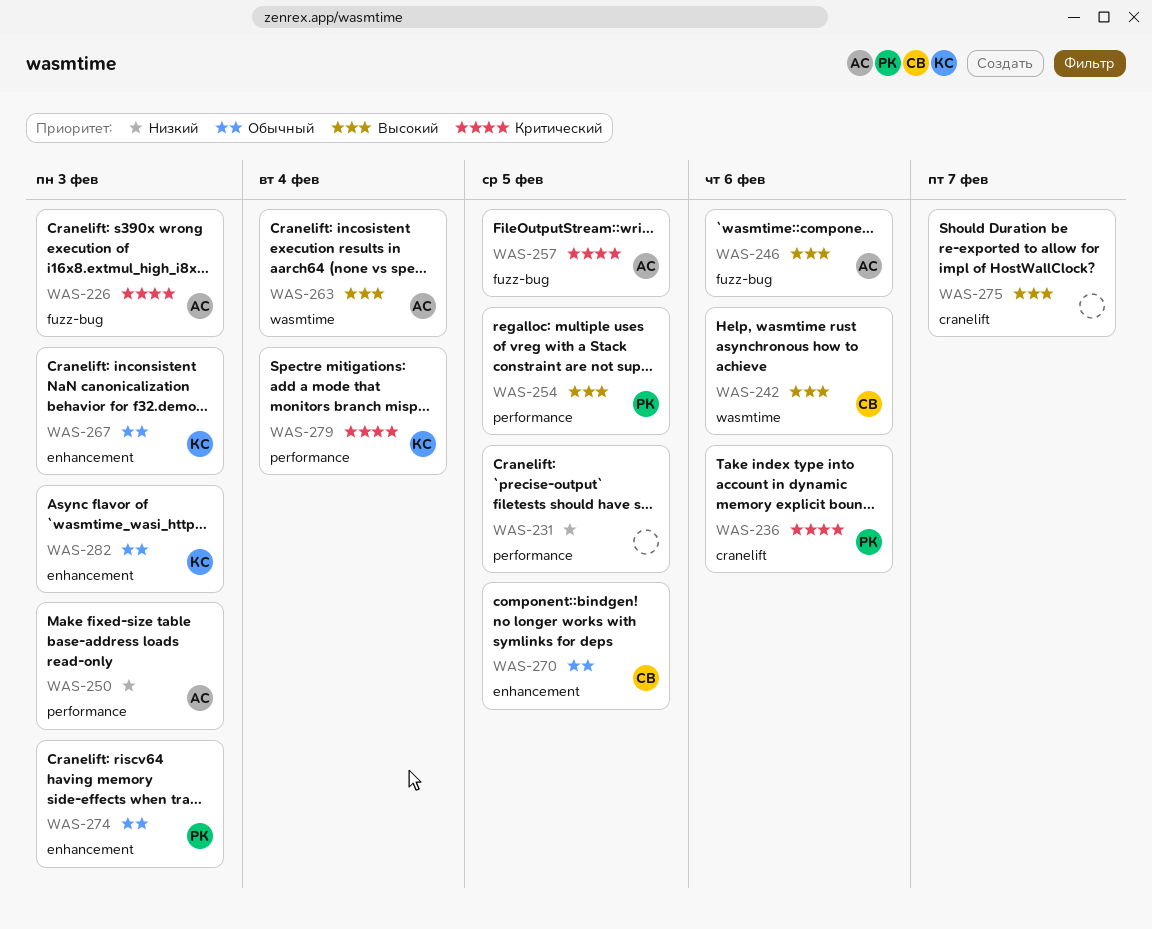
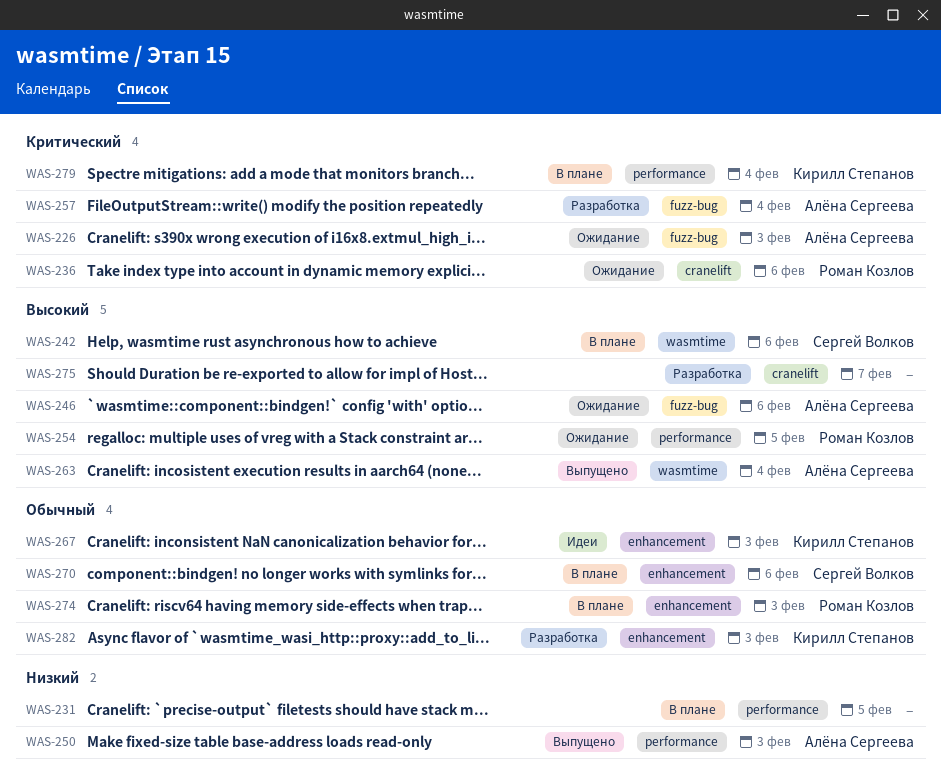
WAS-257, due: Feb 5 -> Feb 4
WAS-270, due: Feb 5 -> Feb 6

